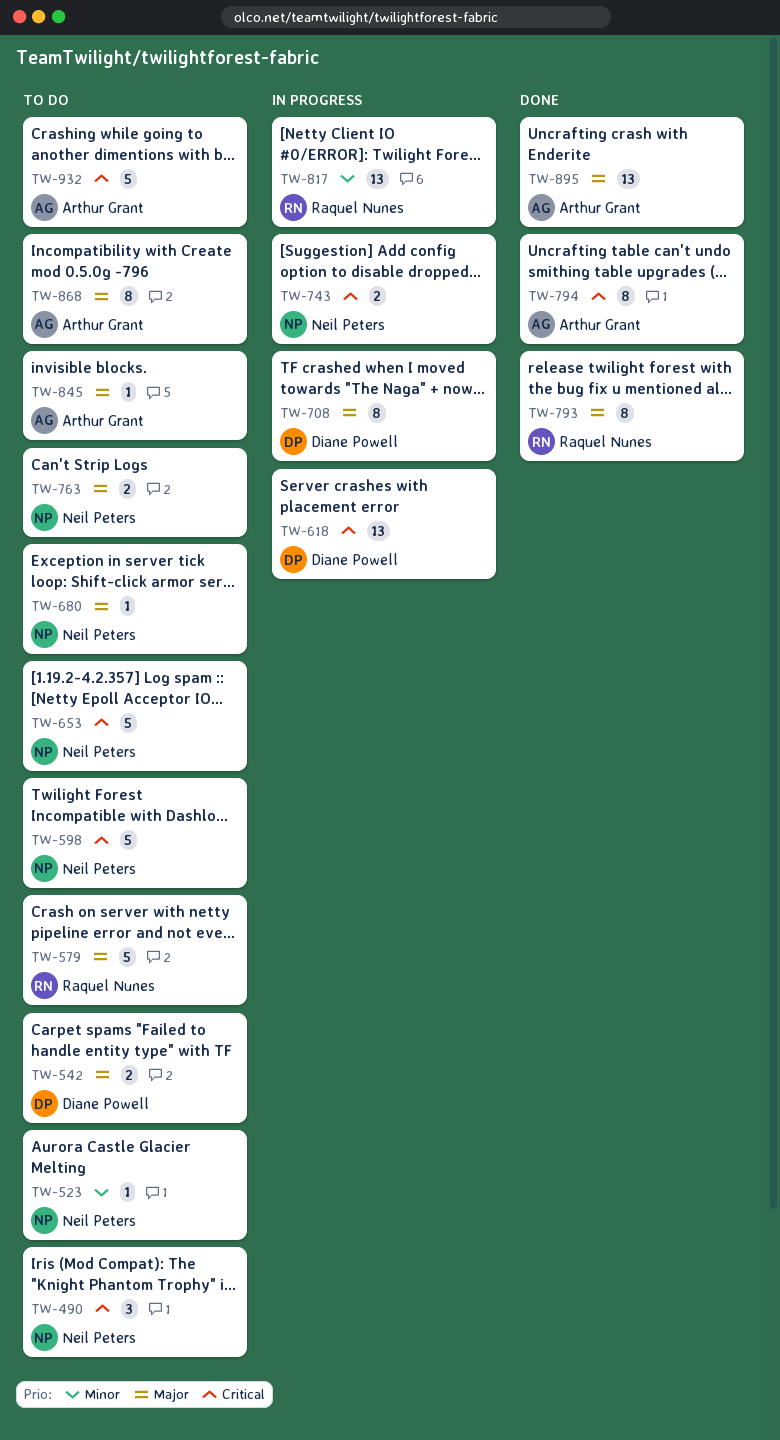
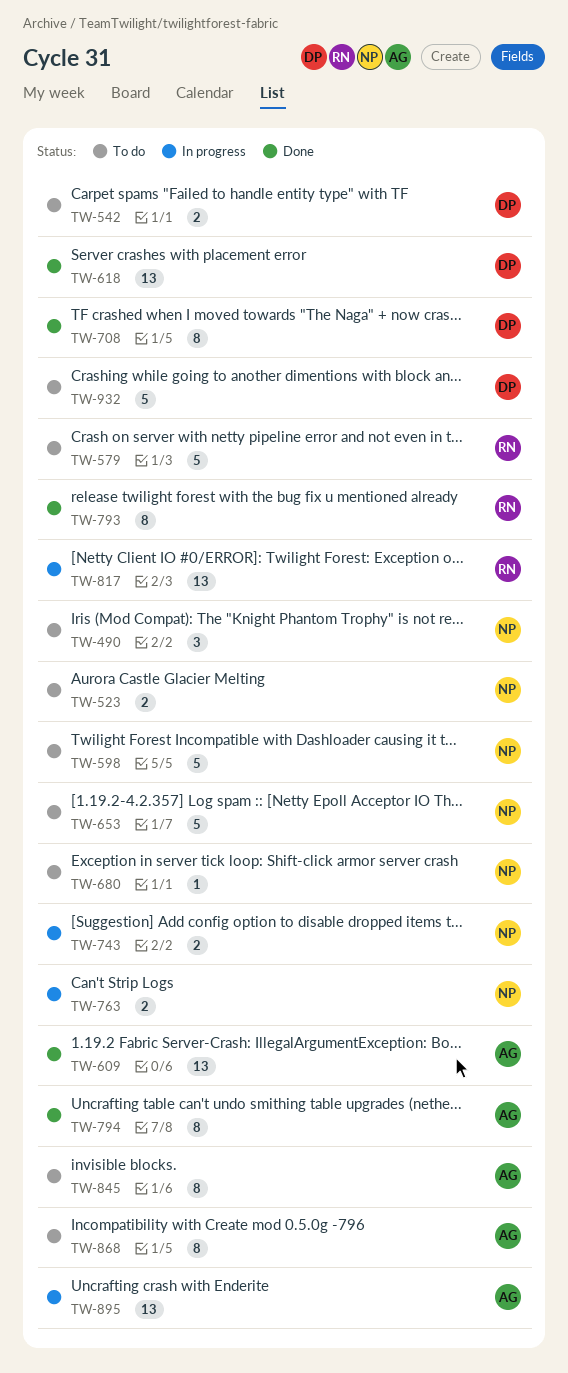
TW-523, estimate: 1 -> 2
TW-609: none -> present
TW-618, status: In progress -> Done
TW-708, status: In progress -> Done
TW-763, status: To do -> In progress
TW-845, estimate: 1 -> 8
TW-895, status: Done -> In progress
TW-932, owner: Arthur Grant -> Diane Powell

